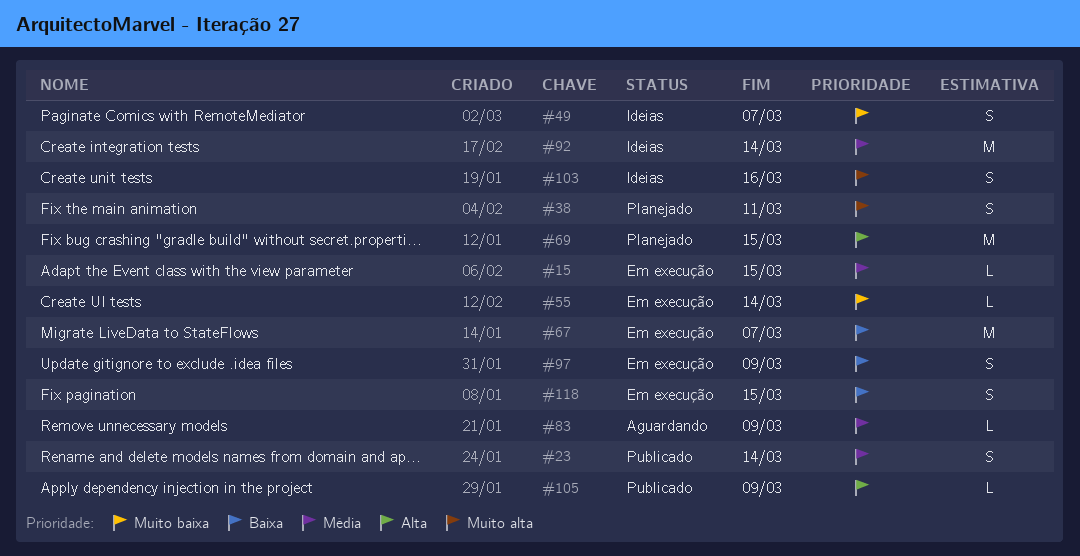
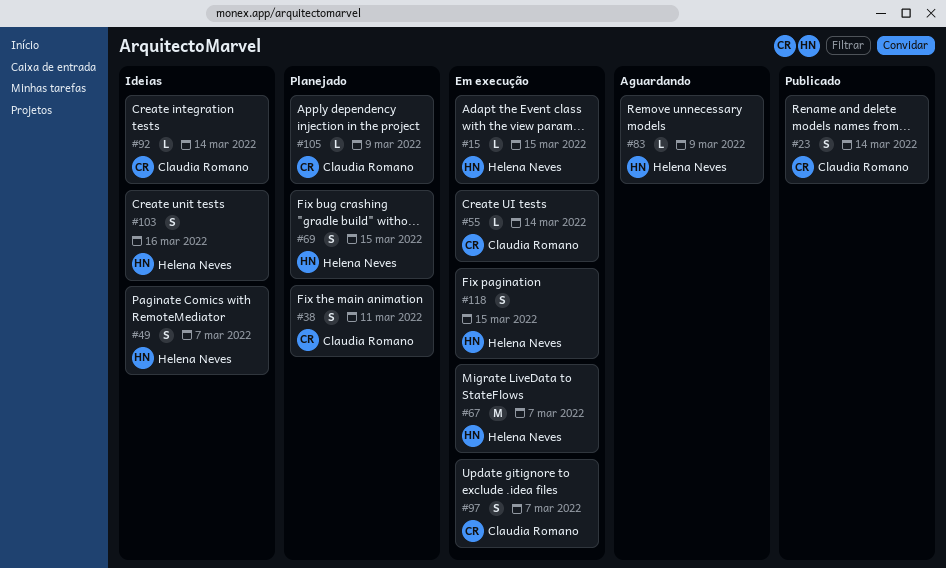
#69, estimate: M -> S
#92, estimate: M -> L
#97, due: Mar 9 -> Mar 7
#105, status: Publicado -> Planejado

